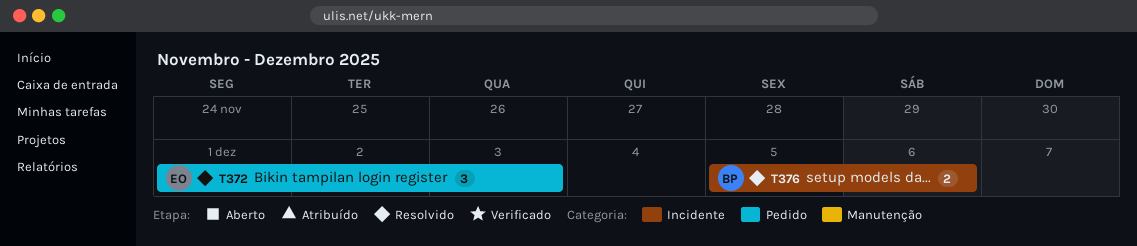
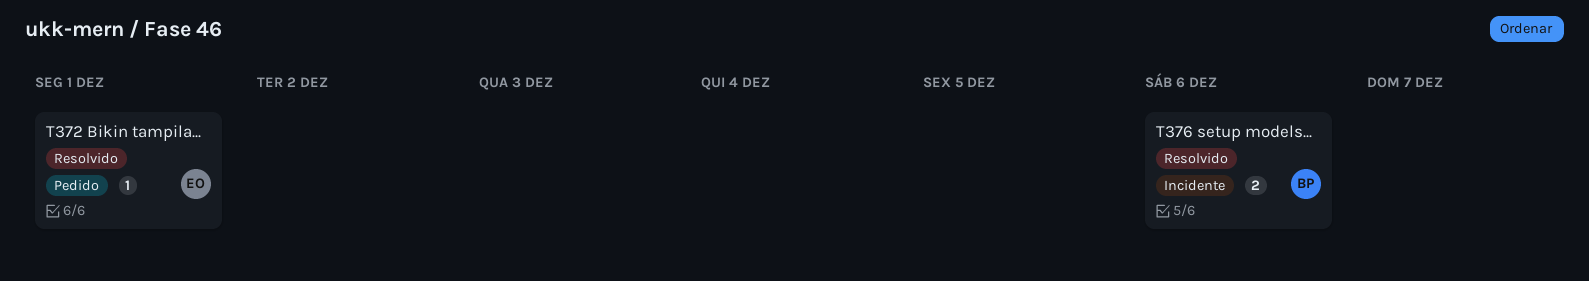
T372, estimate: 3 -> 1
T372, due: Dec 3 -> Dec 1

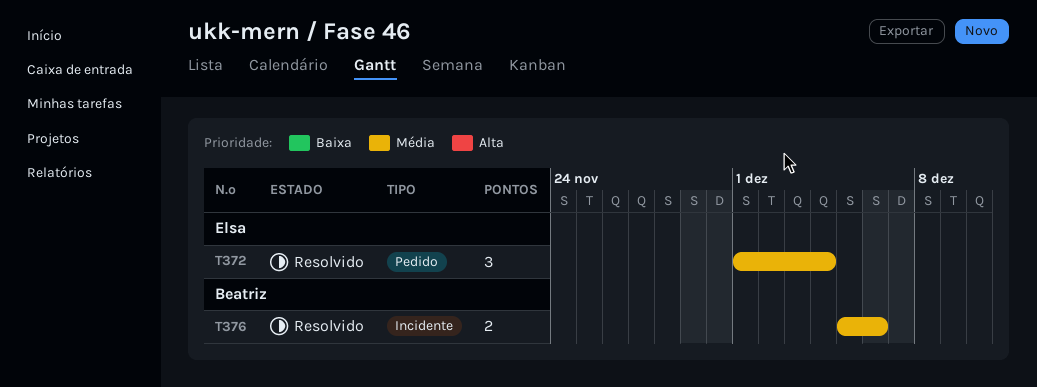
T372, estimate: 1 -> 3
T372, due: Dec 1 -> Dec 4

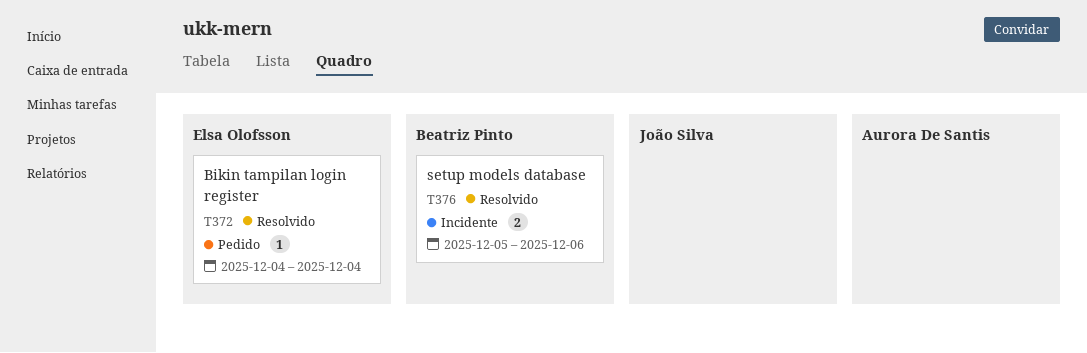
T372, estimate: 3 -> 1
T372, start: Dec 1 -> Dec 4

